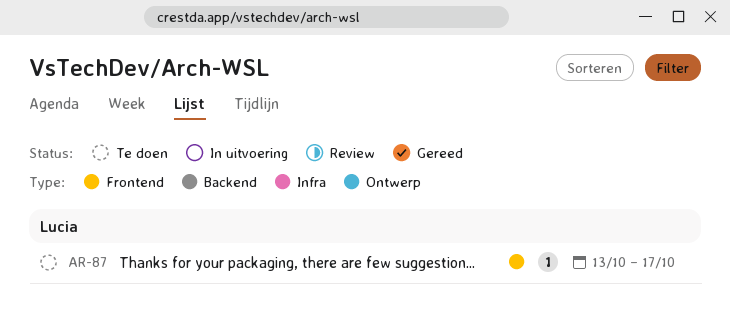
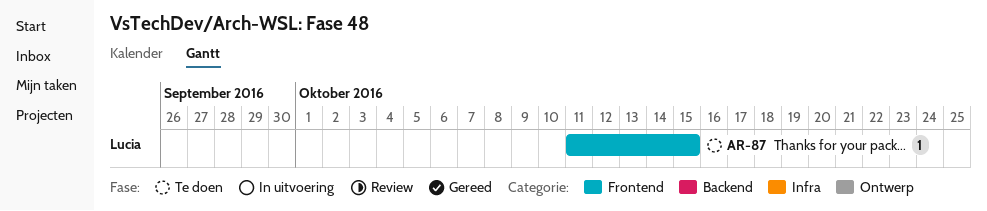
AR-87, start: Oct 13 -> Oct 11
AR-87, due: Oct 17 -> Oct 15

